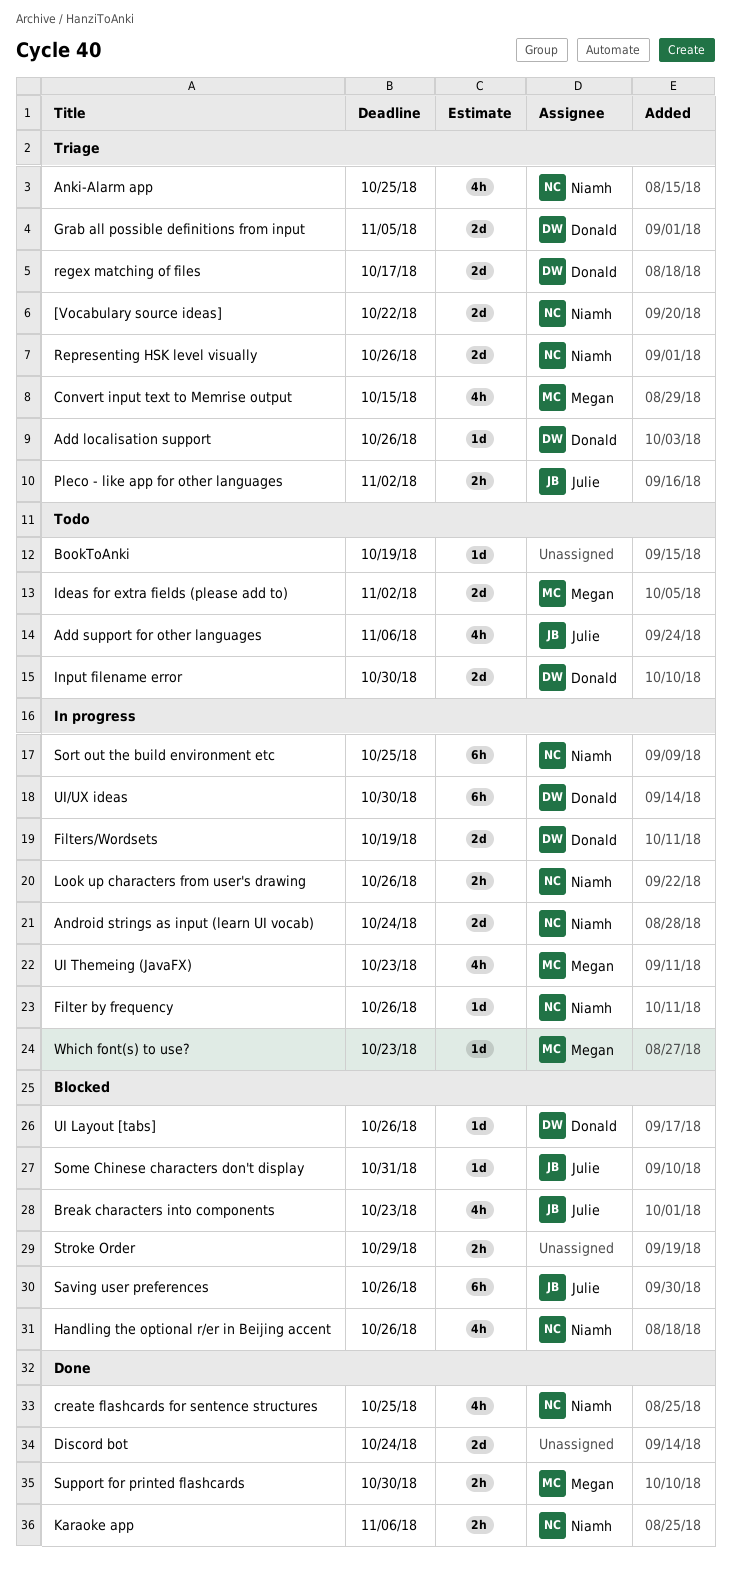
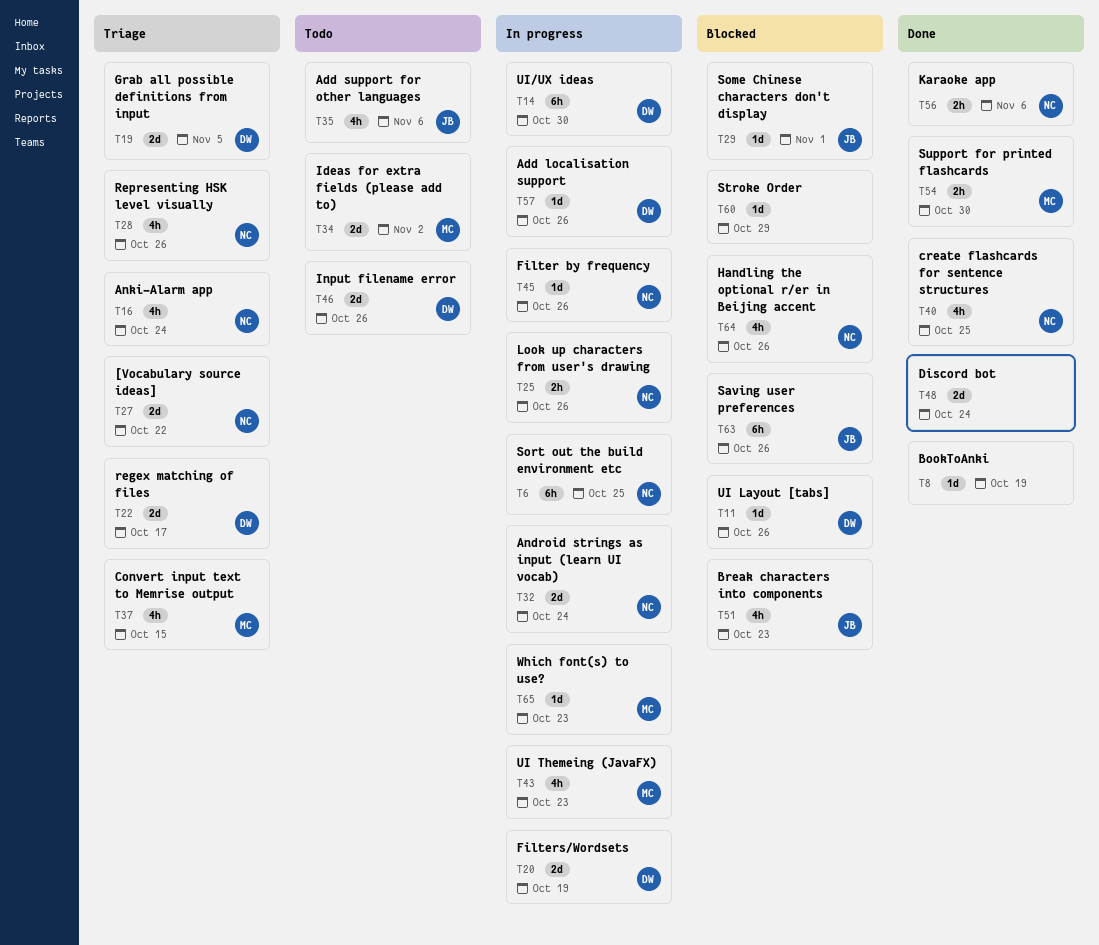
Add localisation support, status: Triage -> In progress
Anki-Alarm app, due: Oct 25 -> Oct 24
BookToAnki, status: Todo -> Done
Input filename error, due: Oct 30 -> Oct 26
Pleco - like app for other languages: present -> none
Representing HSK level visually, estimate: 2d -> 4h
Some Chinese characters don't display, due: Oct 31 -> Nov 1
Stroke Order, estimate: 2h -> 1d

